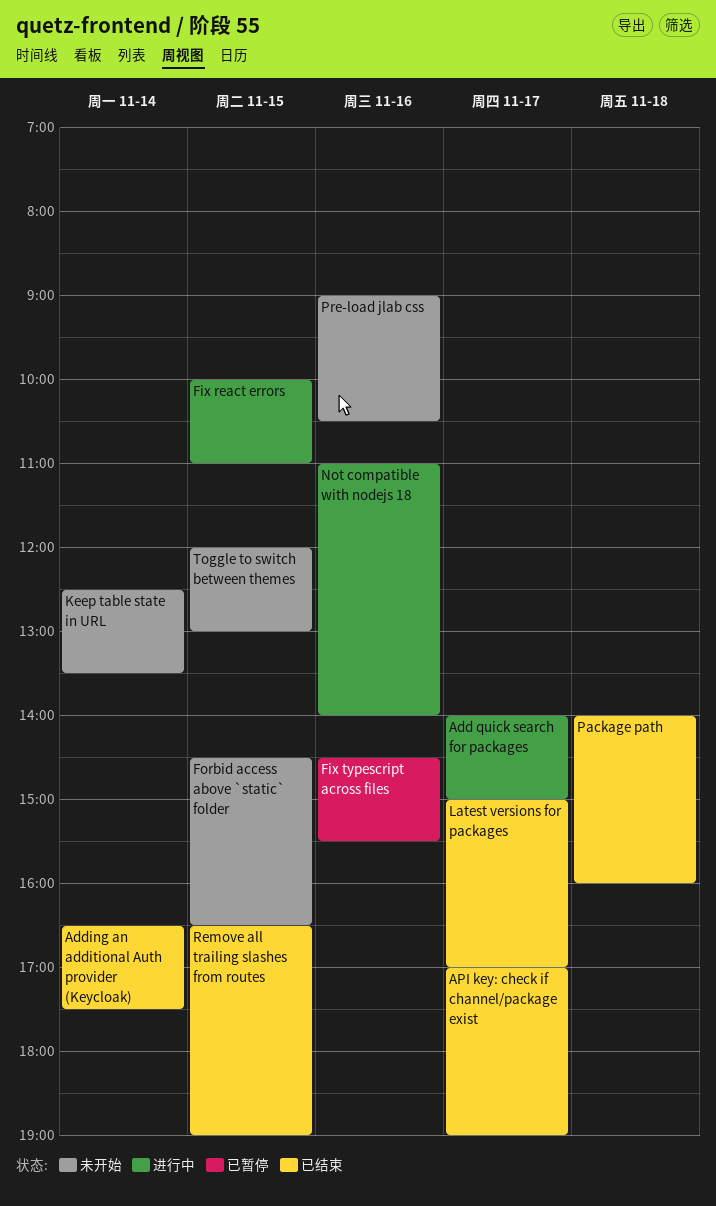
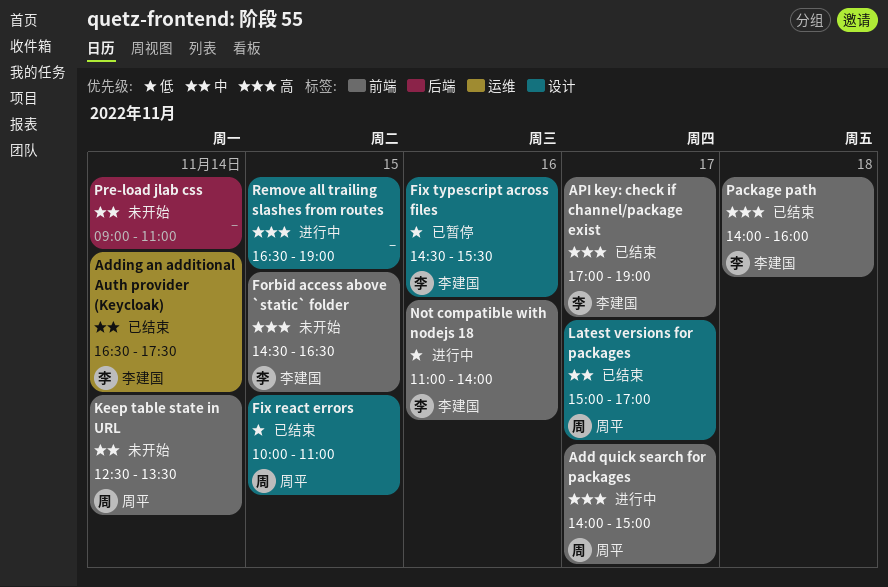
Fix react errors, status: 进行中 -> 已结束
Pre-load jlab css, day: Nov 16 -> Nov 14
Pre-load jlab css, ends: 10:30 -> 11:00
Remove all trailing slashes from routes, status: 已结束 -> 进行中
Toggle to switch between themes: present -> none

